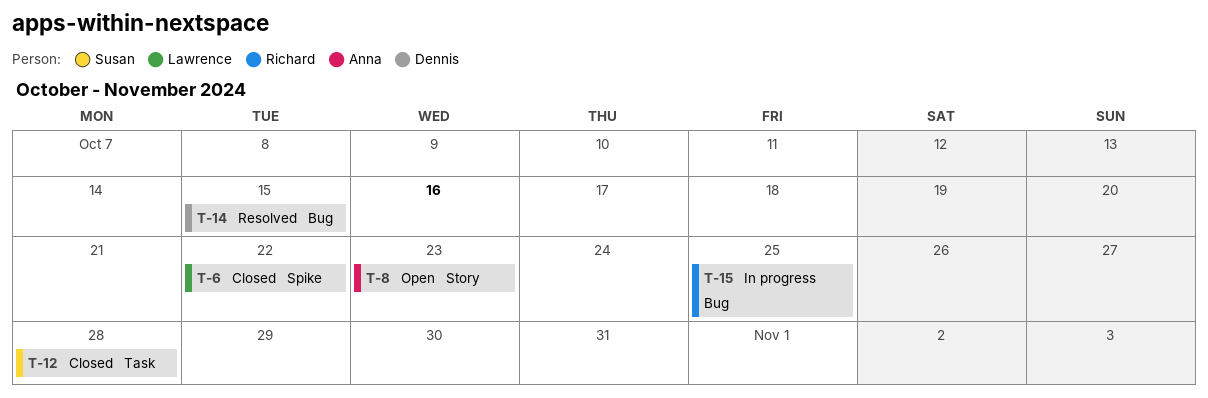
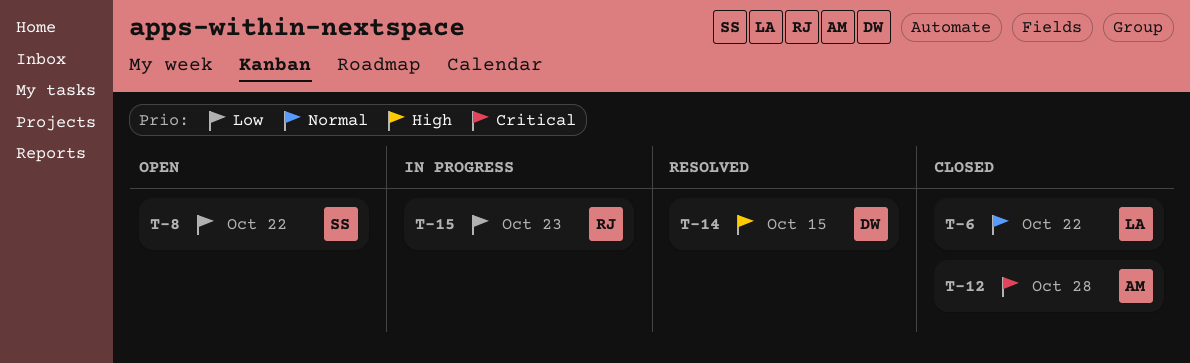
T-8, owner: Anna -> Susan
T-8, due: Oct 23 -> Oct 22
T-12, owner: Susan -> Anna
T-15, due: Oct 25 -> Oct 23

